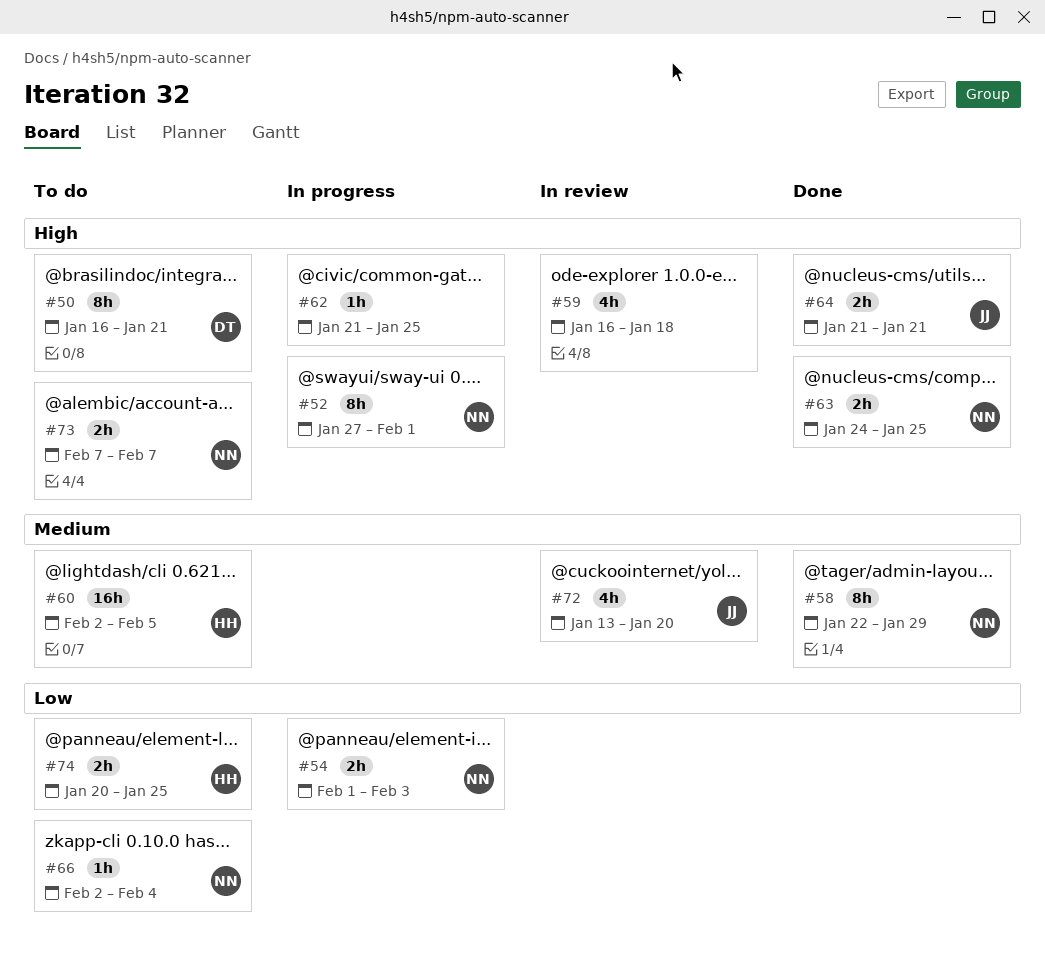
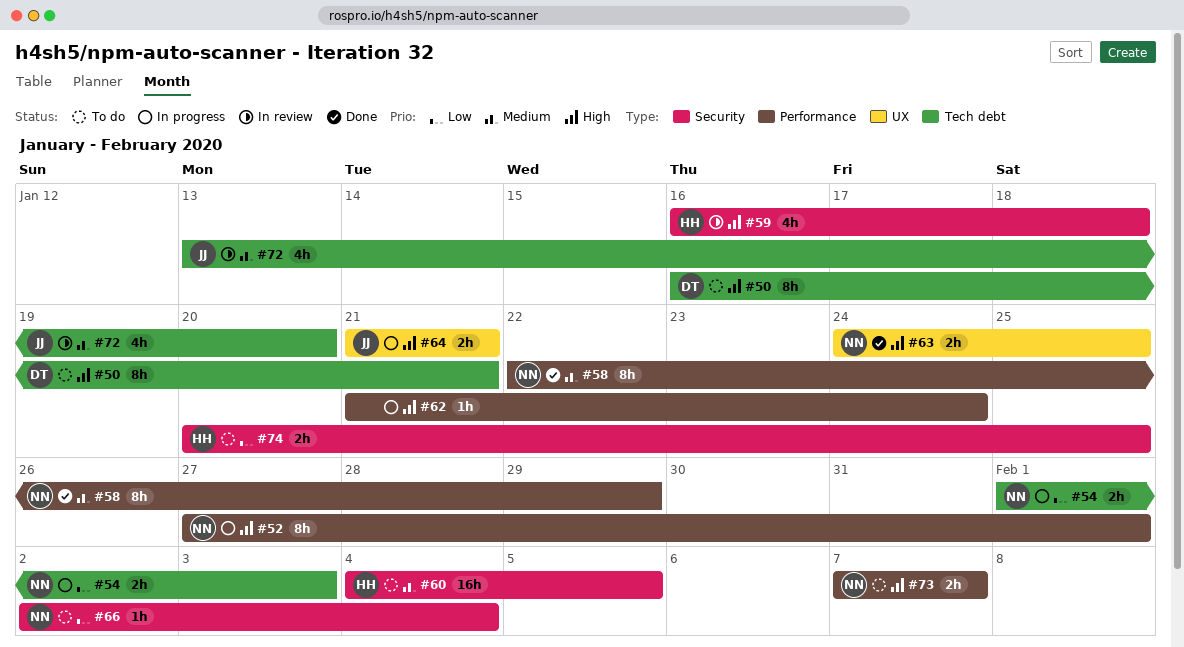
#59, owner: none -> HH
#60, start: Feb 2 -> Feb 4
#62, due: Jan 25 -> Jan 24
#64, status: Done -> In progress

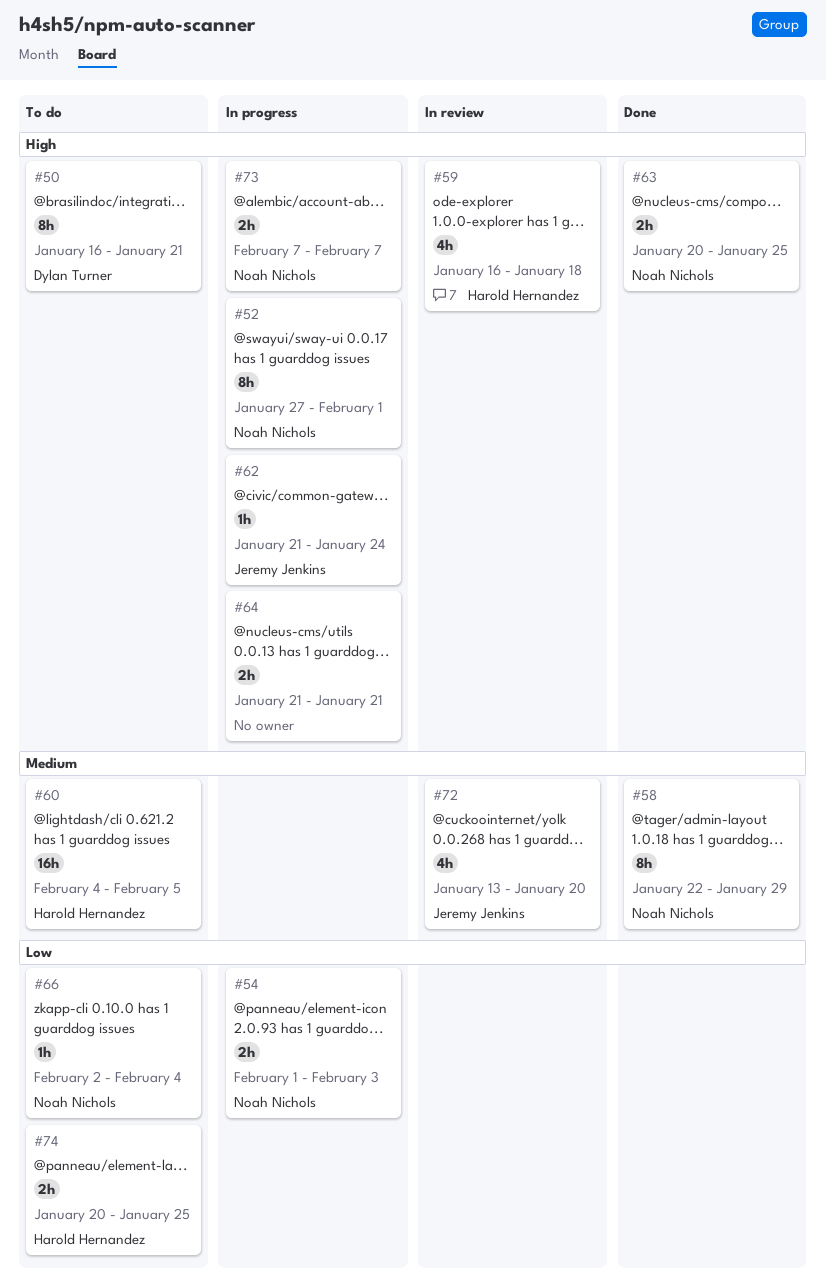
#62, owner: none -> Jeremy Jenkins
#63, start: Jan 24 -> Jan 20
#64, owner: Jeremy Jenkins -> none
#73, status: To do -> In progress

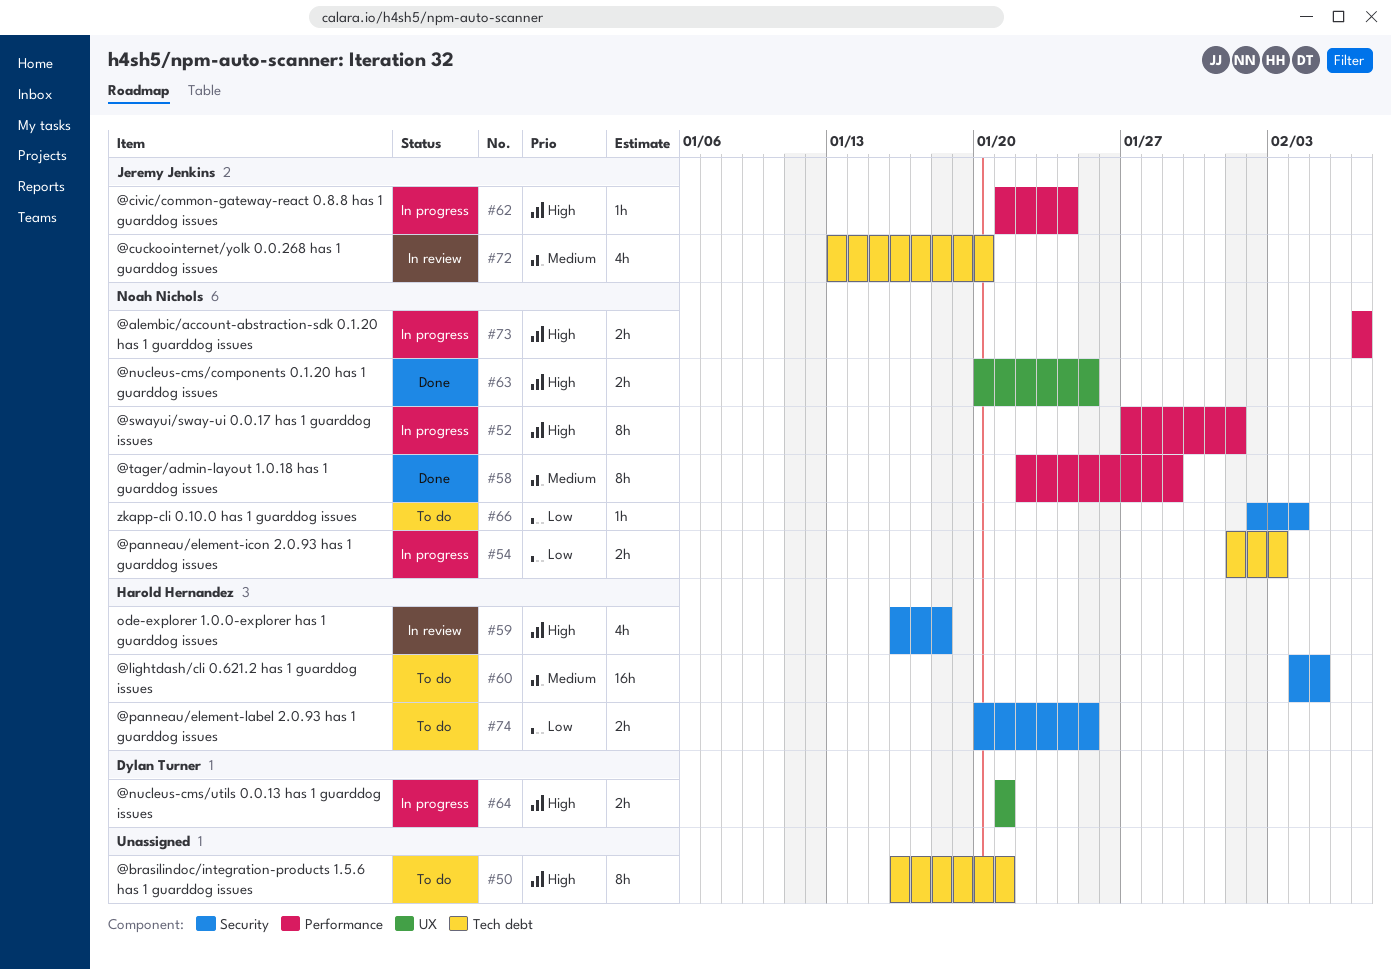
#50, owner: Dylan Turner -> none
#64, owner: none -> Dylan Turner

